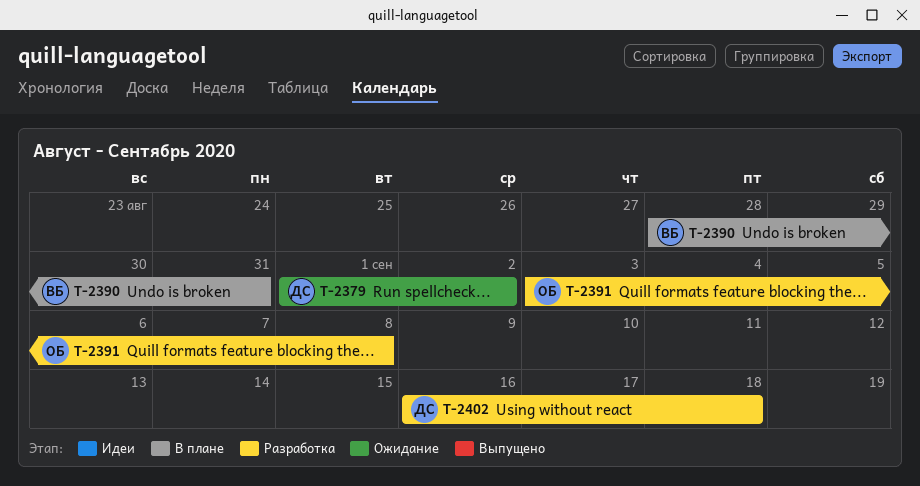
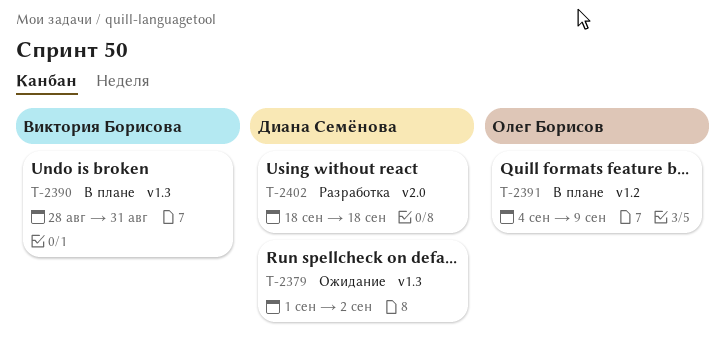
T-2391, status: Разработка -> В плане
T-2391, start: Sep 3 -> Sep 4
T-2391, due: Sep 8 -> Sep 9
T-2402, start: Sep 16 -> Sep 18

